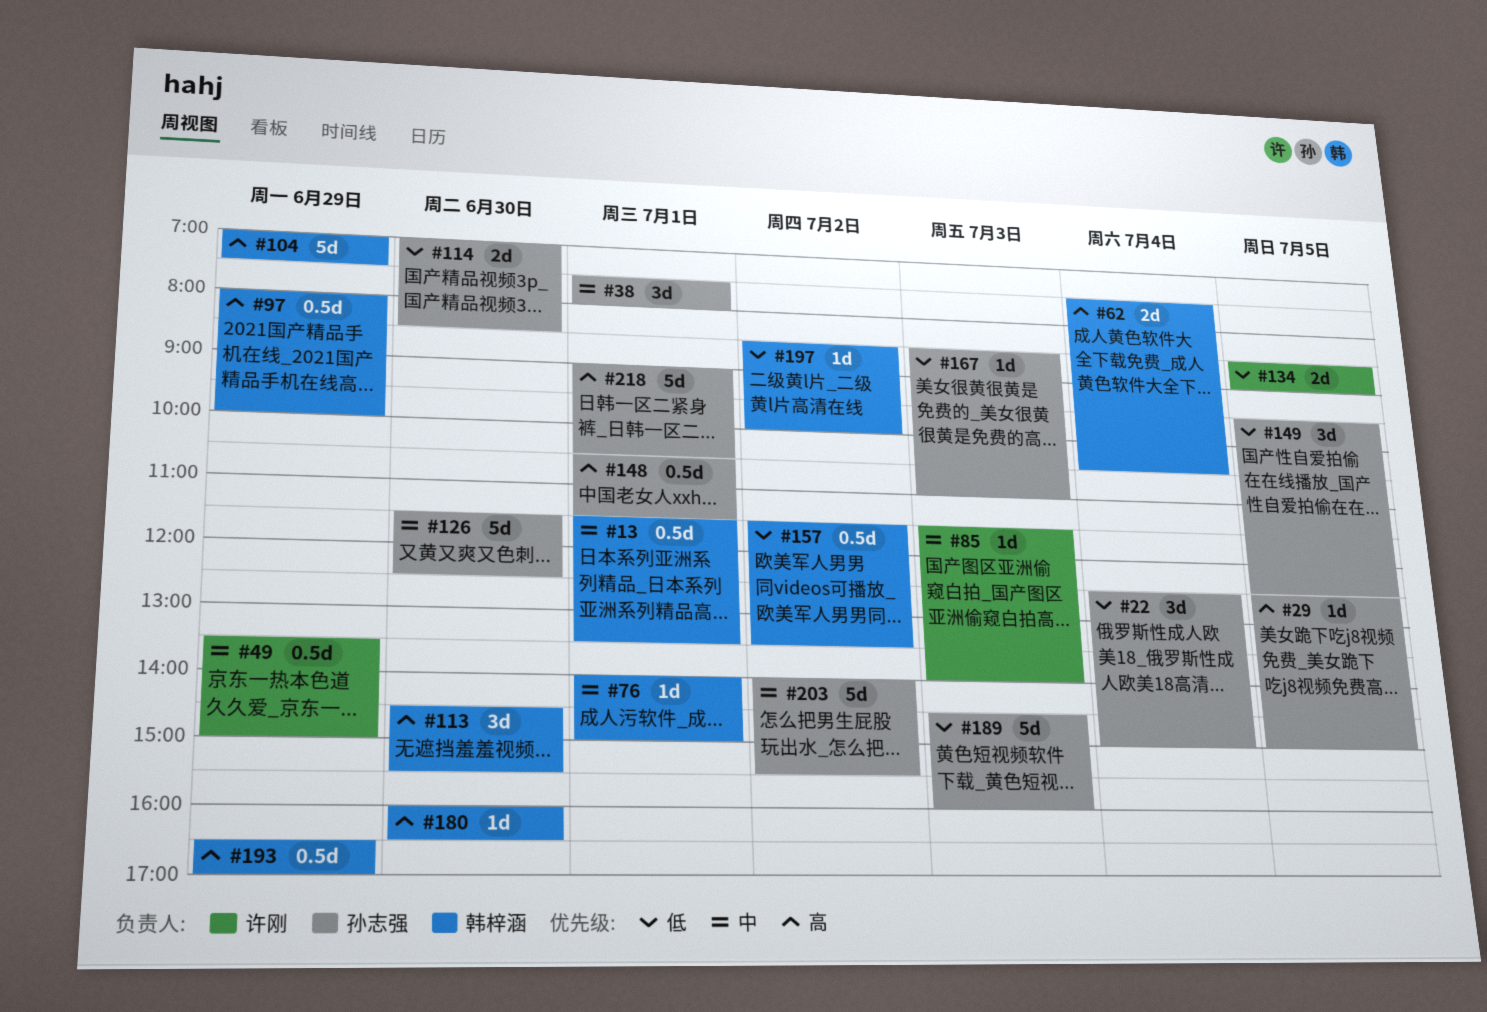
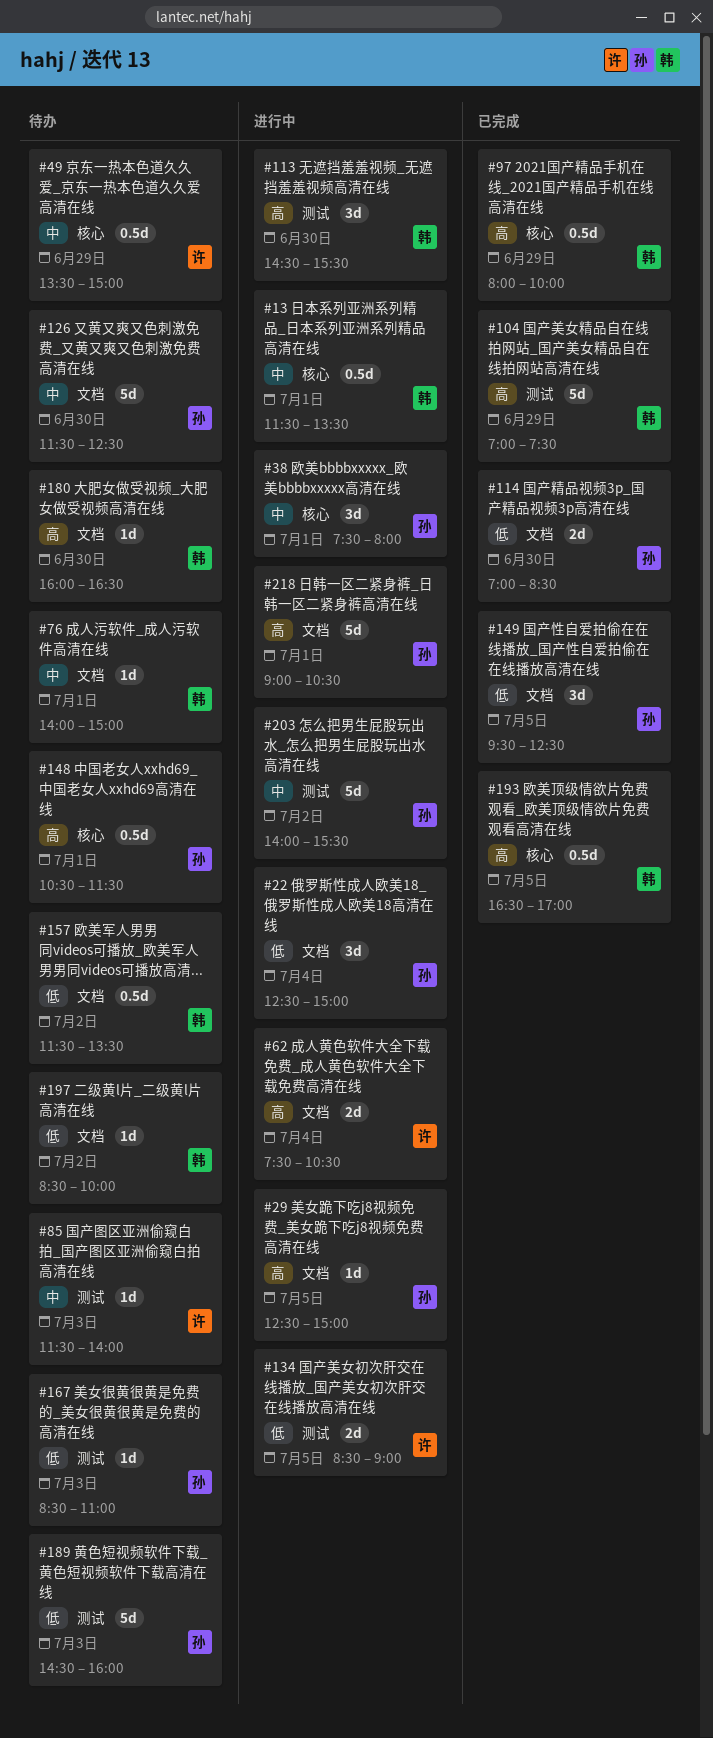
#62, owner: 韩梓涵 -> 许刚
#193, day: Jun 29 -> Jul 5

